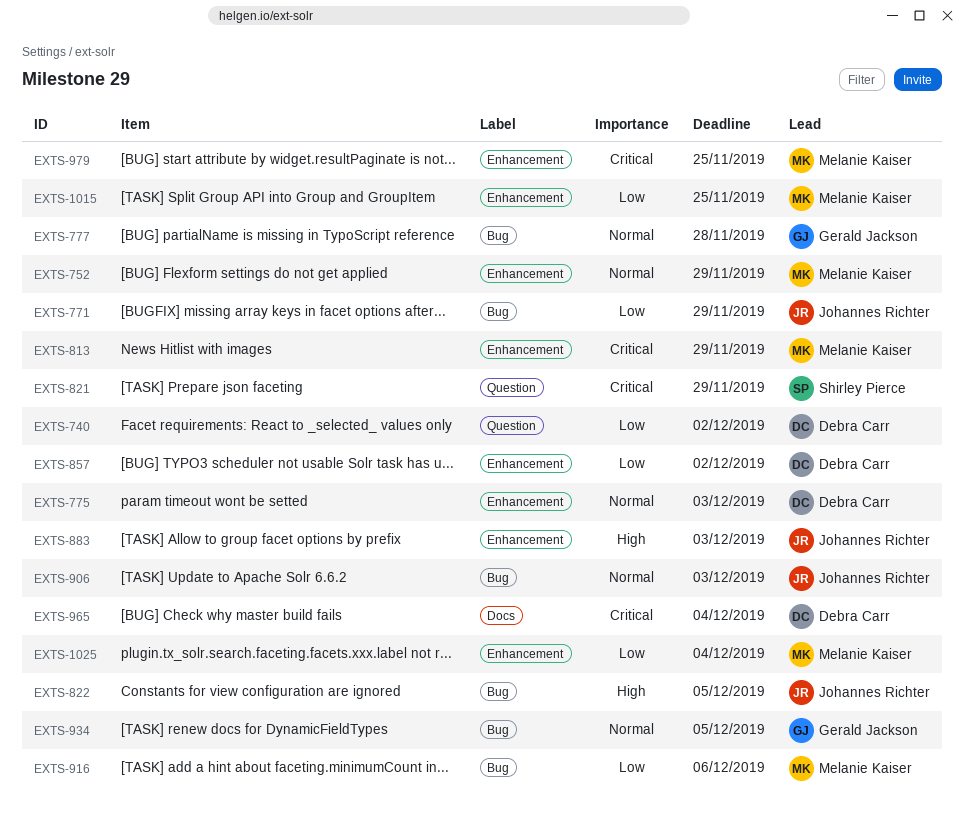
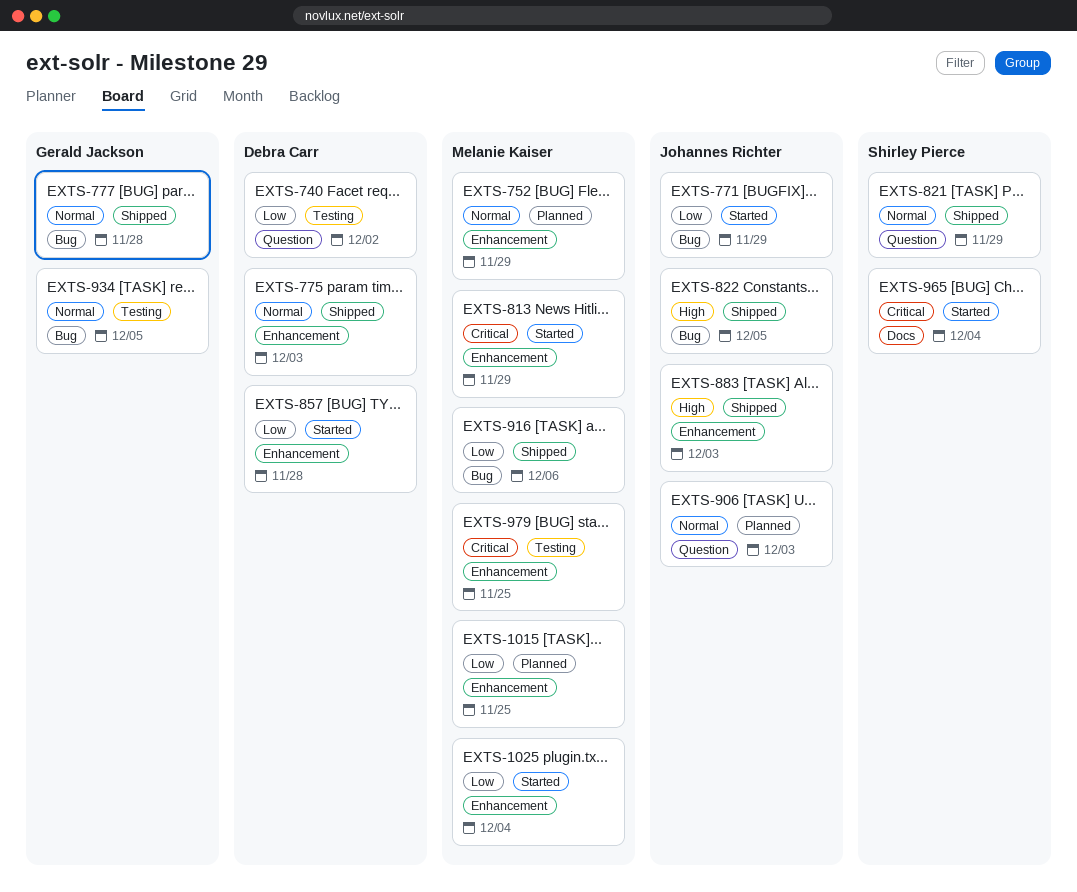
EXTS-821, priority: Critical -> Normal
EXTS-857, due: Dec 2 -> Nov 28
EXTS-906, label: Bug -> Question
EXTS-965, owner: Debra Carr -> Shirley Pierce

